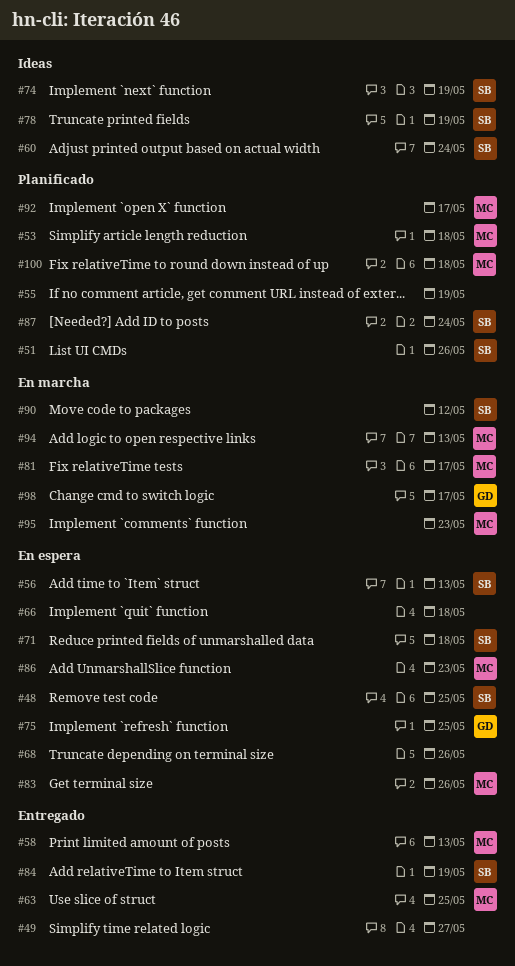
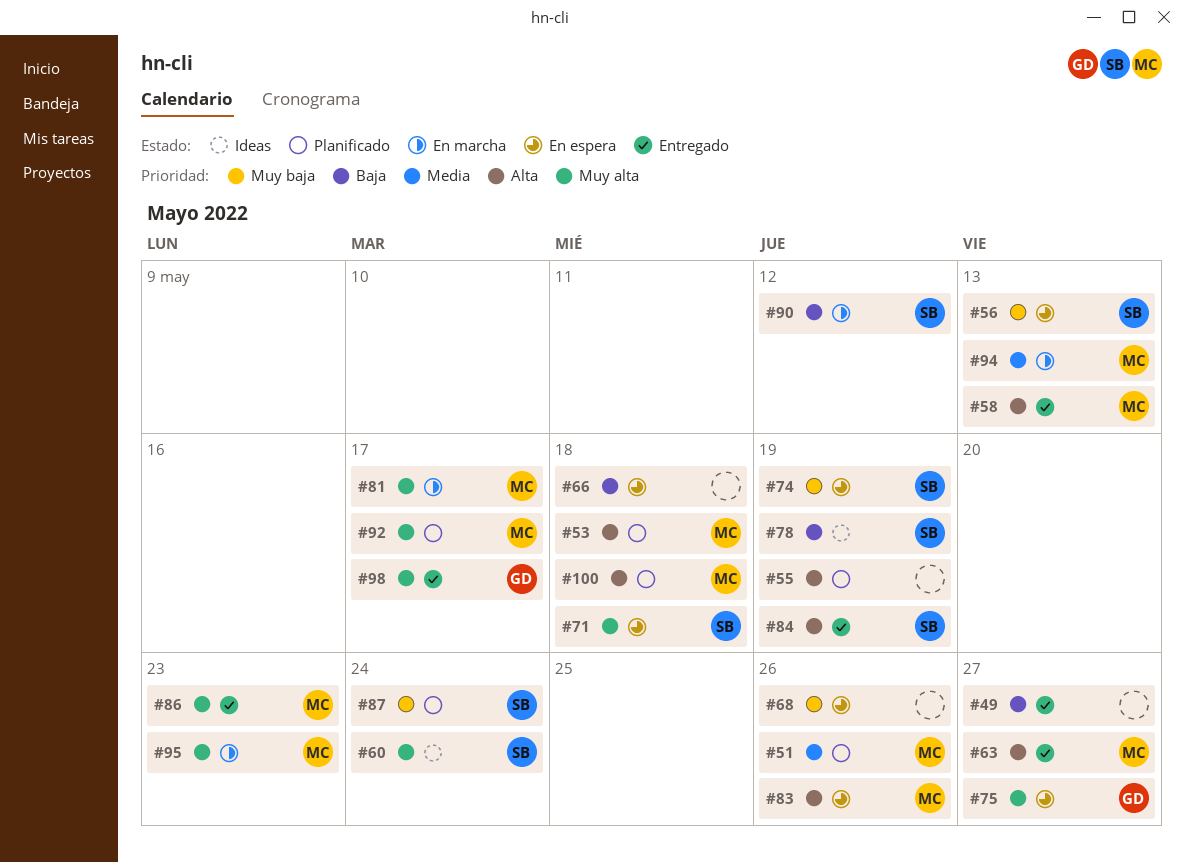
#48: present -> none
#51, owner: SB -> MC
#63, due: May 25 -> May 27
#74, status: Ideas -> En espera
#75, due: May 25 -> May 27
#86, status: En espera -> Entregado
#98, status: En marcha -> Entregado

